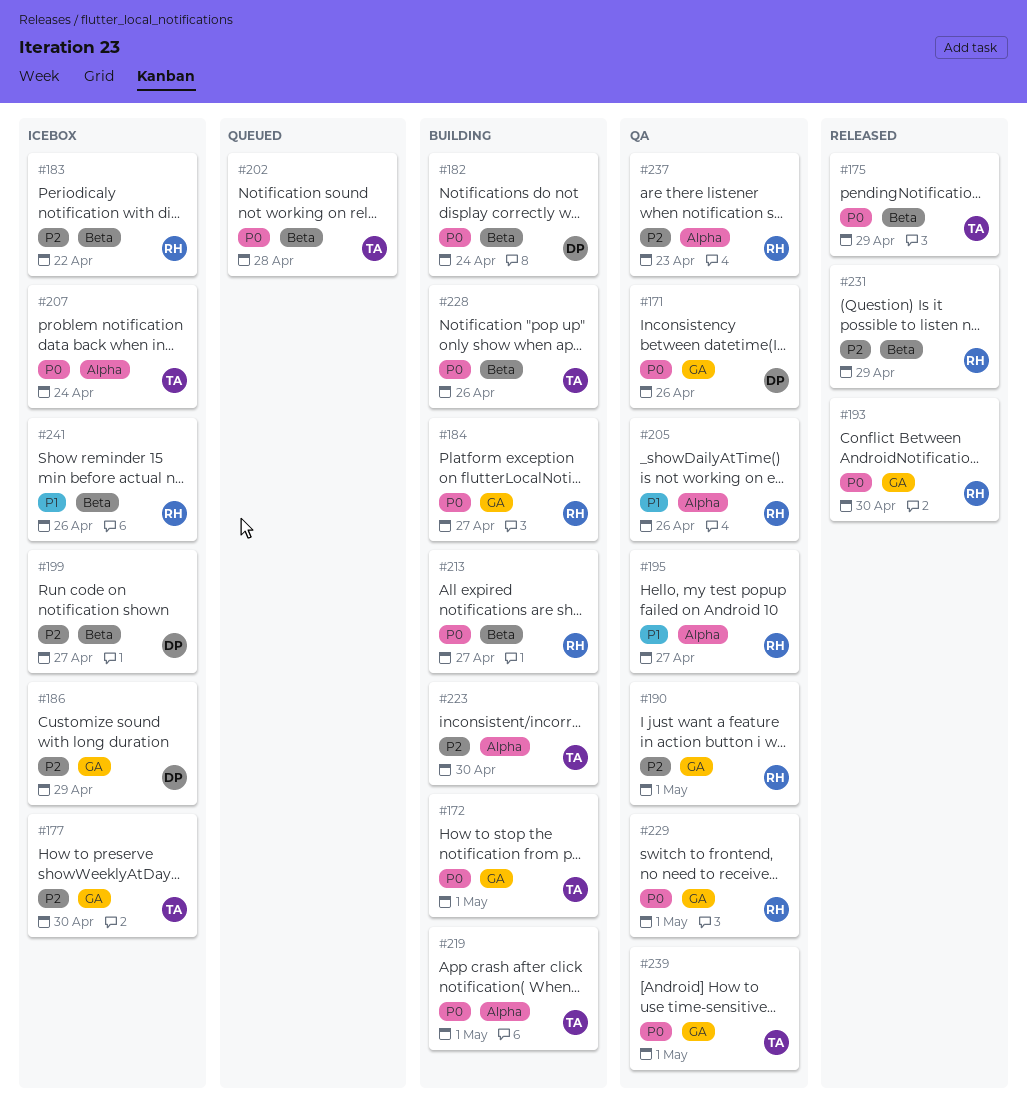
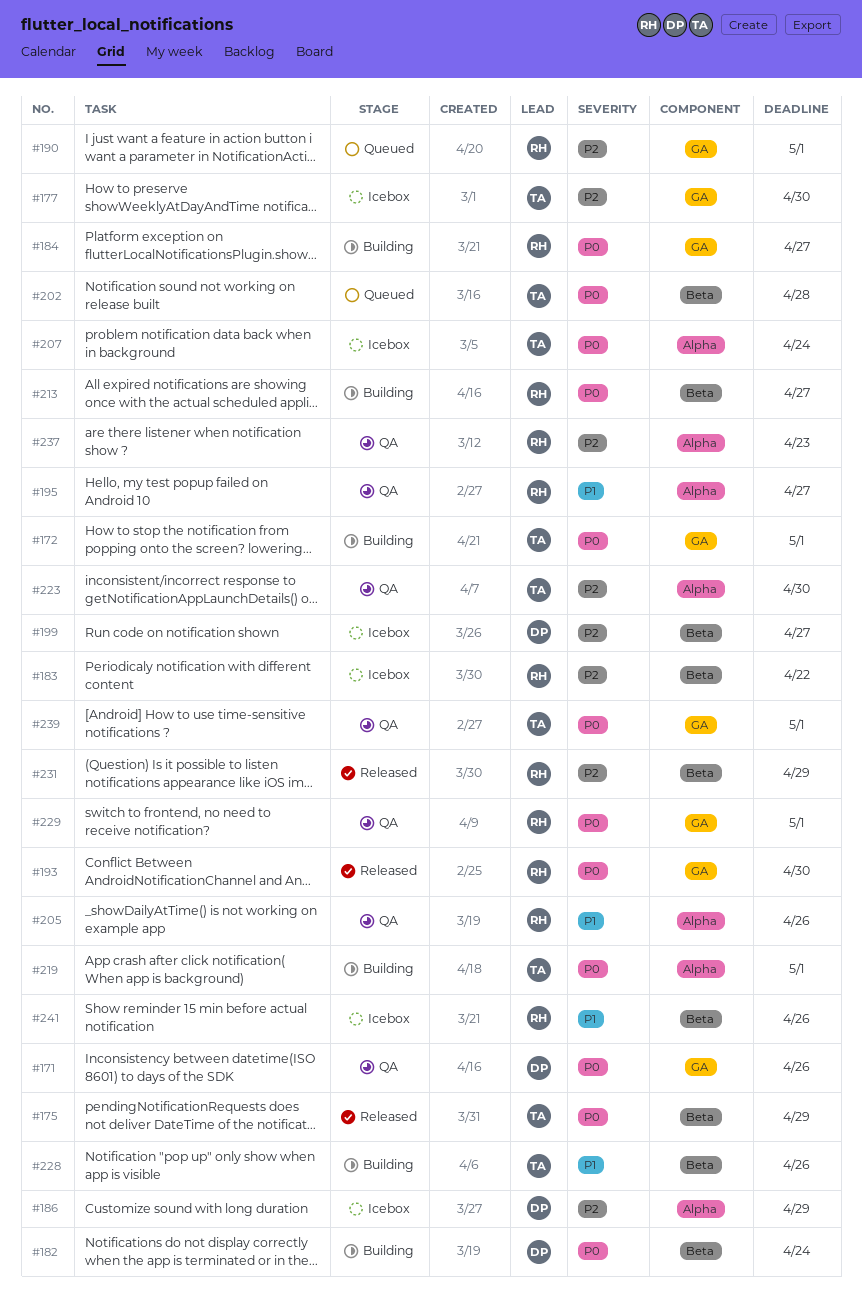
#186, label: GA -> Alpha
#190, status: QA -> Queued
#223, status: Building -> QA
#228, priority: P0 -> P1

